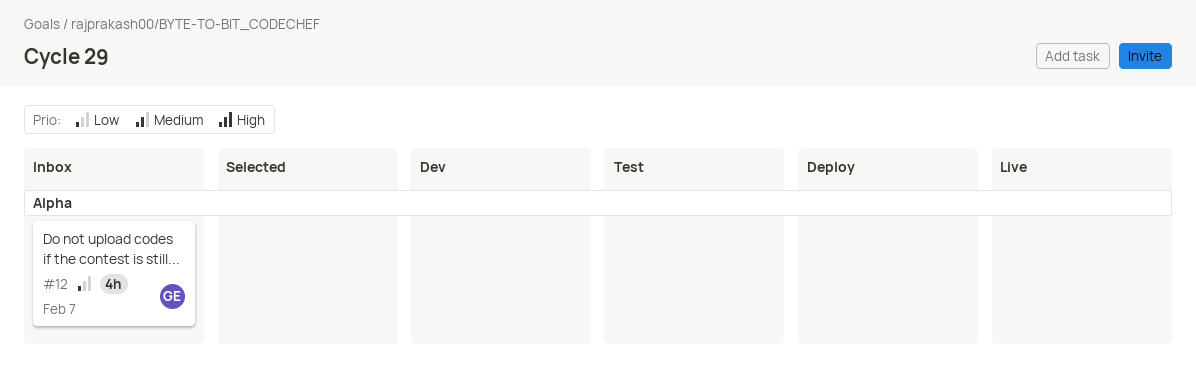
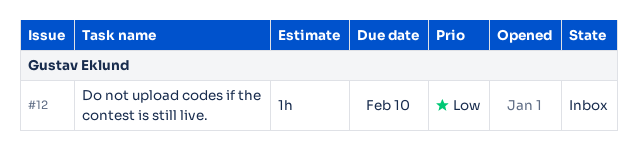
#12, estimate: 4h -> 1h
#12, due: Feb 7 -> Feb 10

